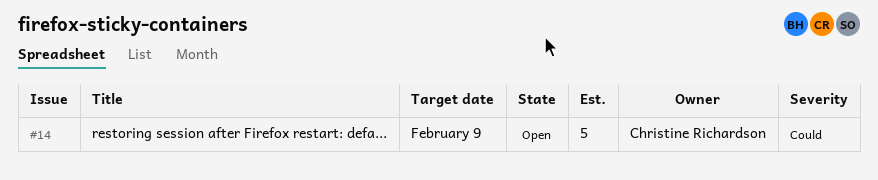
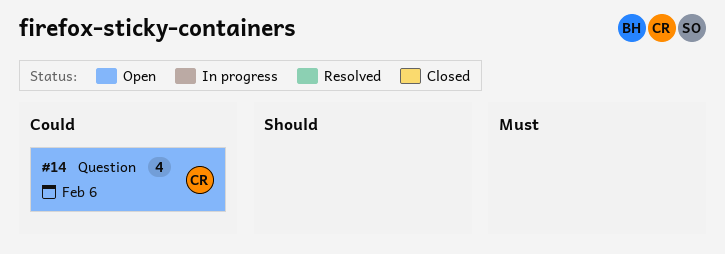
#14, estimate: 5 -> 4
#14, due: Feb 9 -> Feb 6

